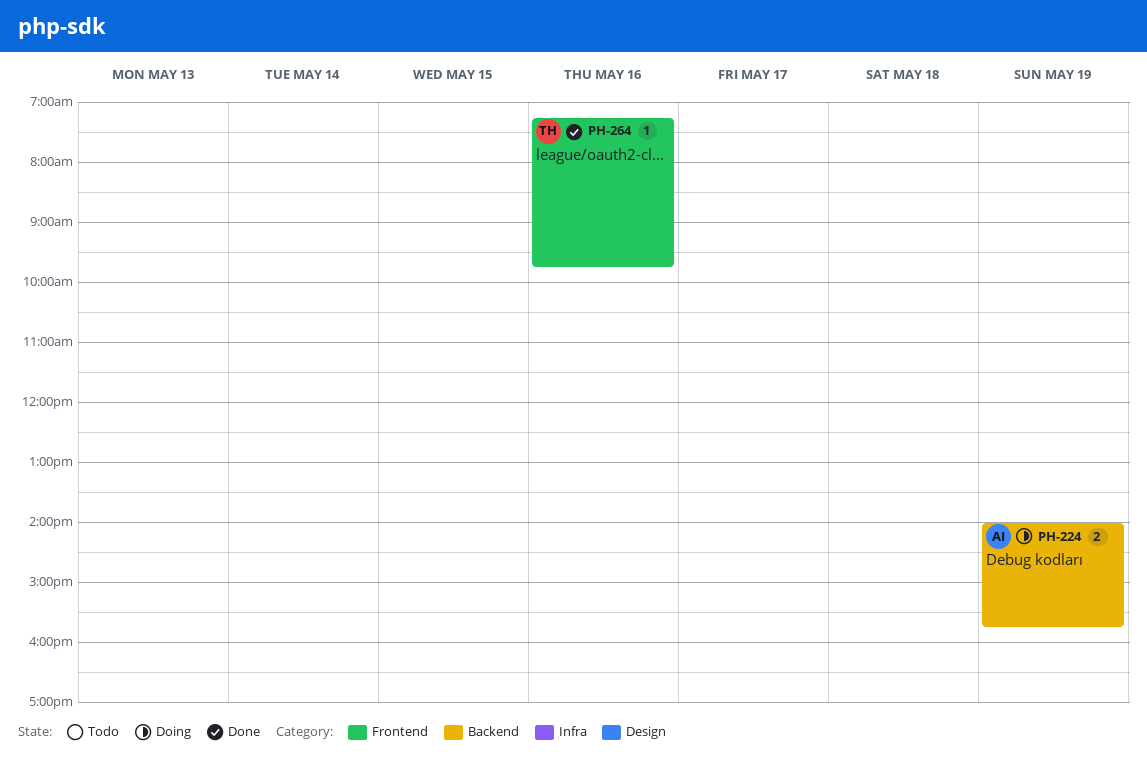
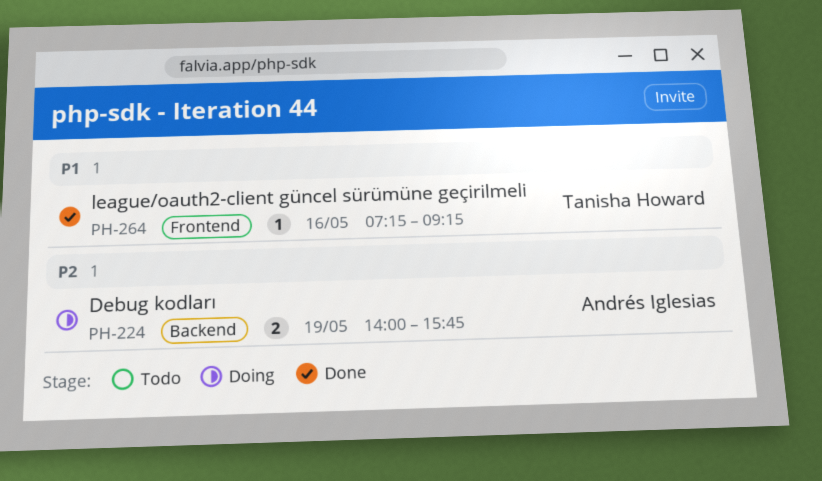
PH-264, ends: 09:45 -> 09:15

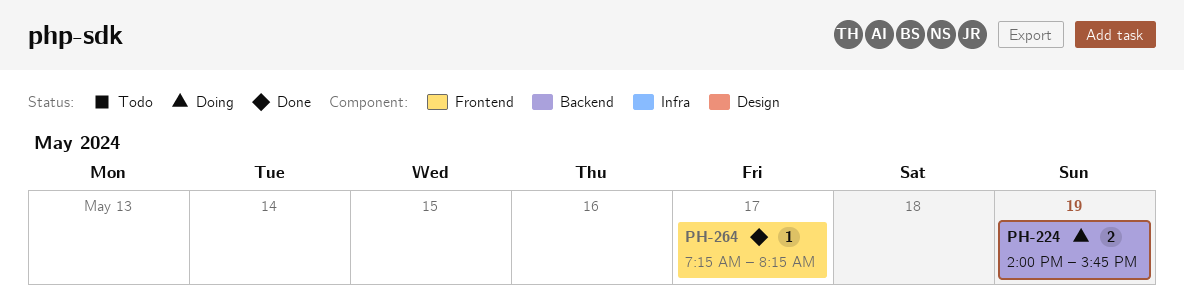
PH-264, day: May 16 -> May 17
PH-264, ends: 09:15 -> 08:15

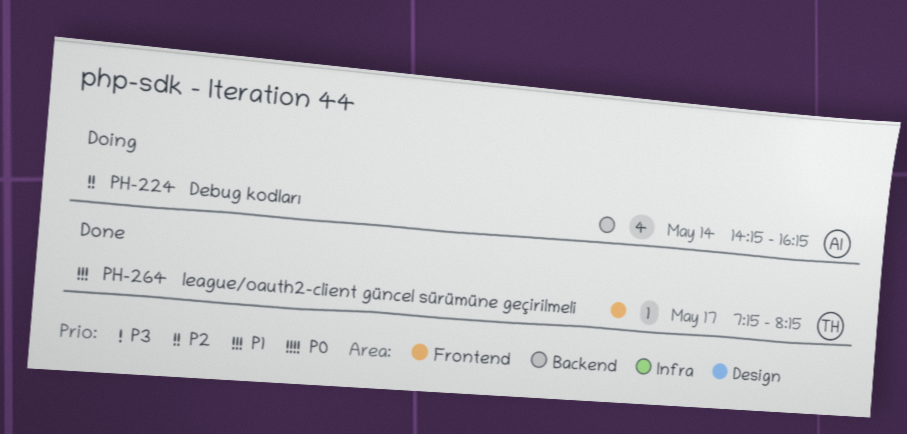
PH-224, estimate: 2 -> 4
PH-224, day: May 19 -> May 14
PH-224, begins: 14:00 -> 14:15
PH-224, ends: 15:45 -> 16:15

